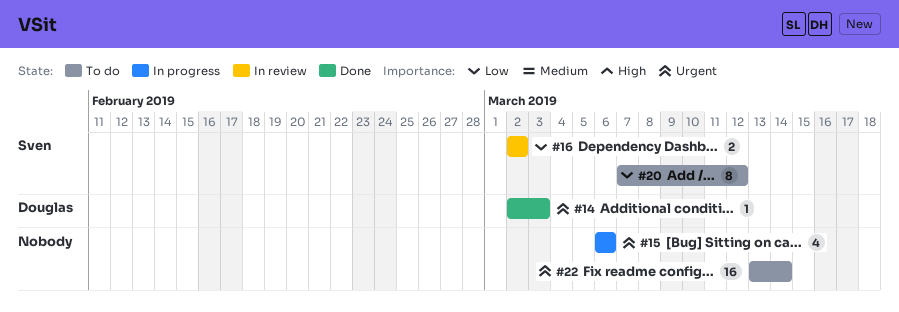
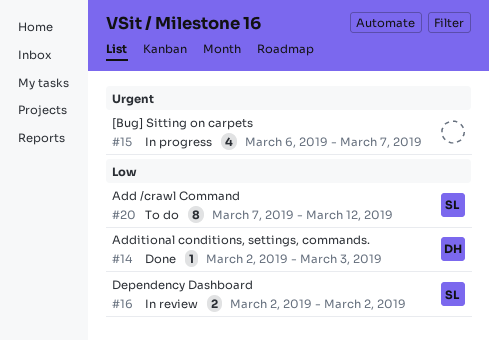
#14, priority: Urgent -> Low
#15, due: Mar 6 -> Mar 7
#22: present -> none

